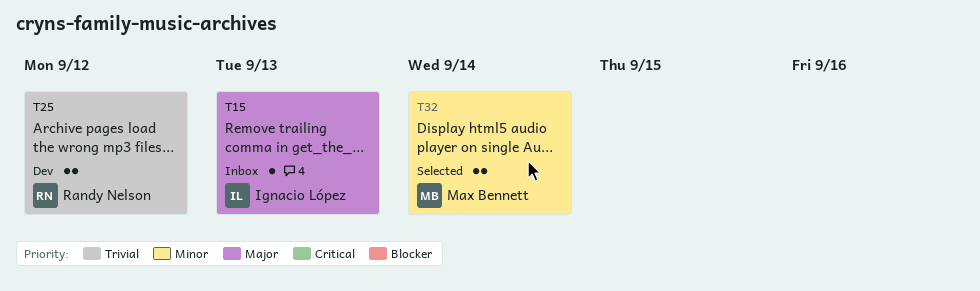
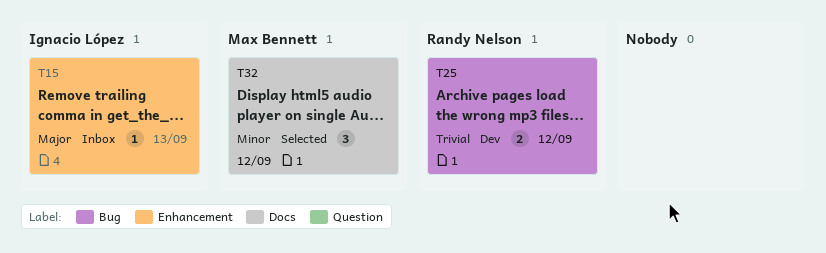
T32, estimate: 2 -> 3
T32, due: Sep 14 -> Sep 12

